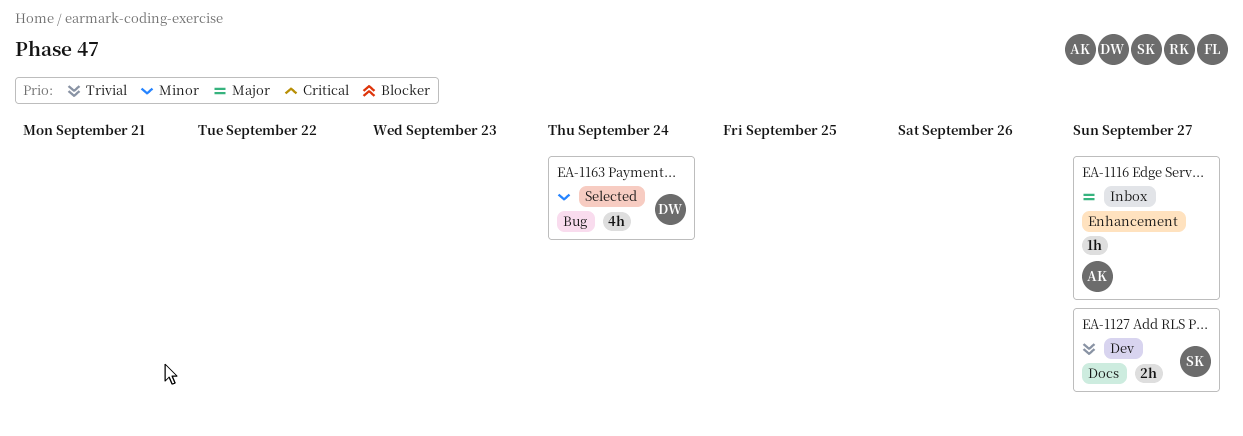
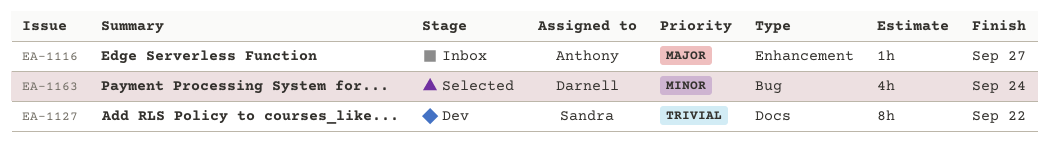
EA-1127, estimate: 2h -> 8h
EA-1127, due: Sep 27 -> Sep 22

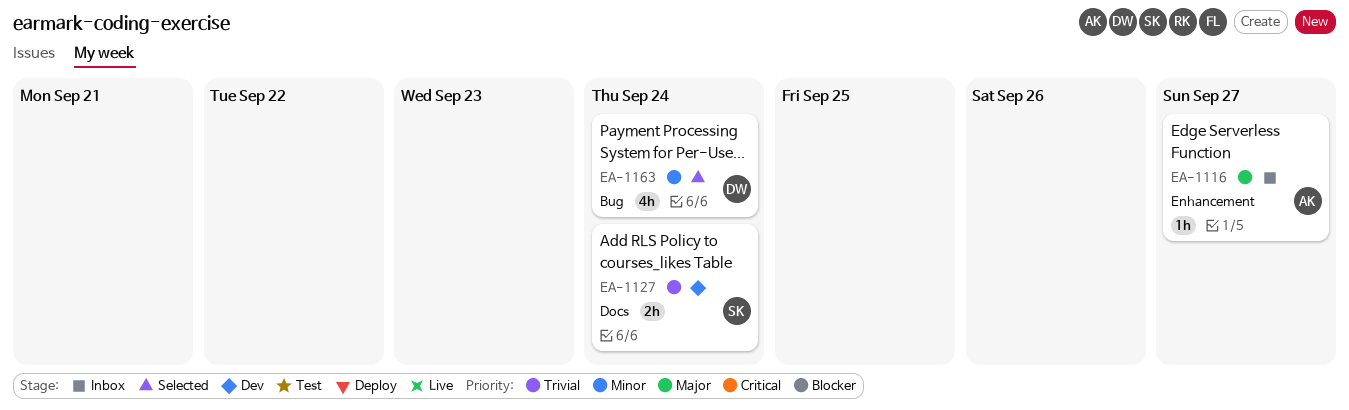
EA-1127, estimate: 8h -> 2h
EA-1127, due: Sep 22 -> Sep 24

